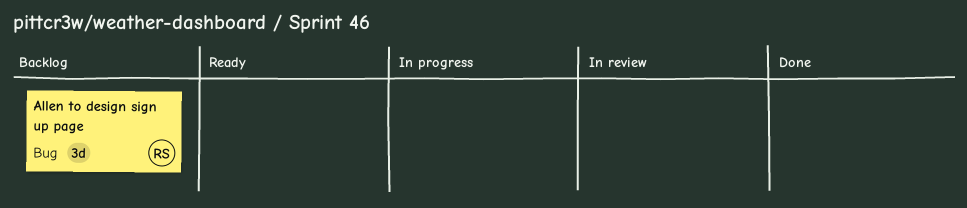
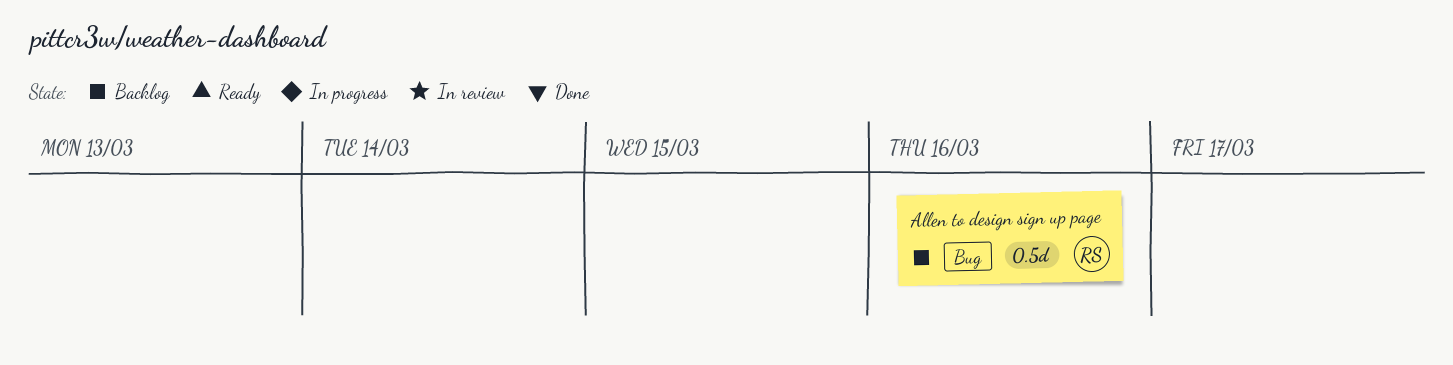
Allen to design sign up page, estimate: 3d -> 0.5d

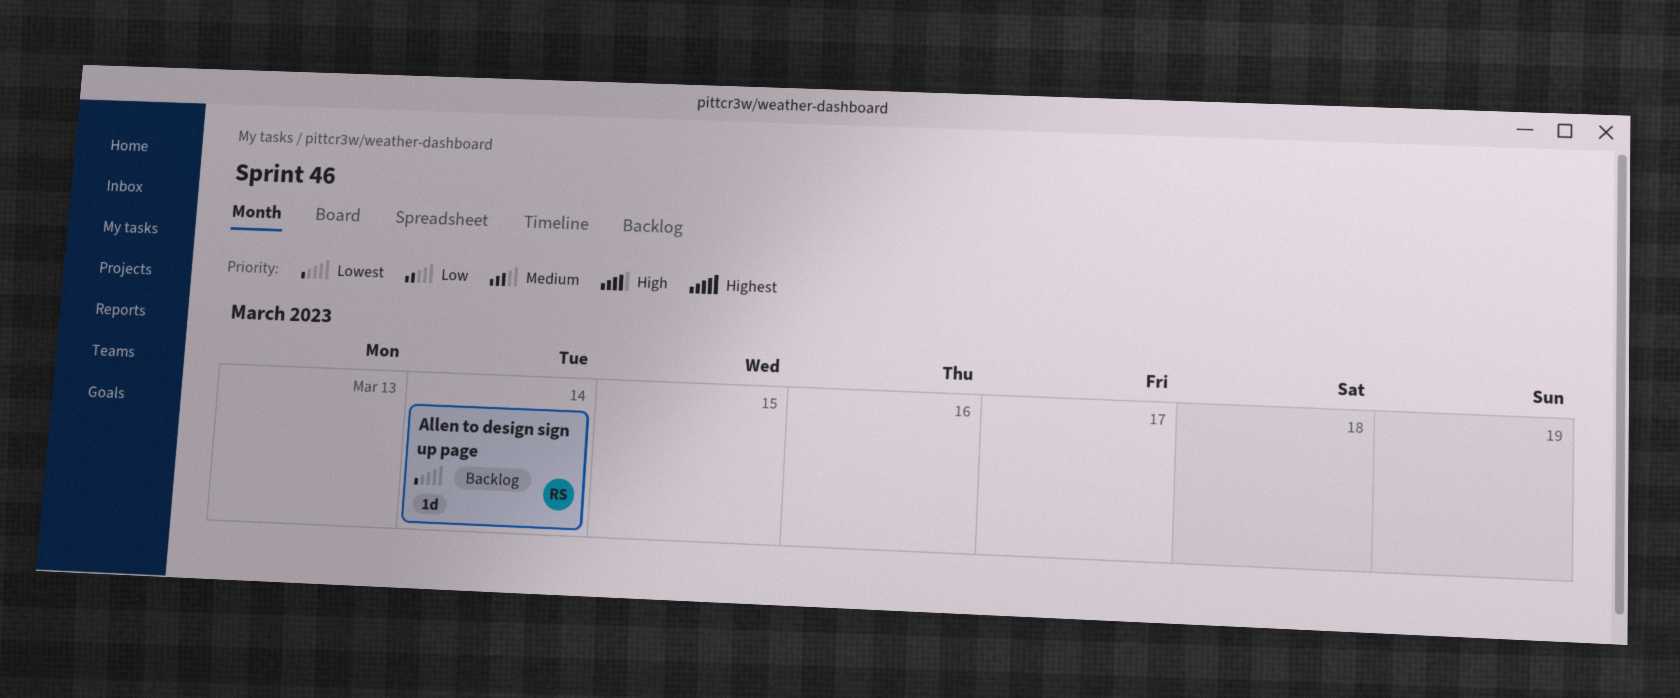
Allen to design sign up page, estimate: 0.5d -> 1d
Allen to design sign up page, due: Mar 16 -> Mar 14

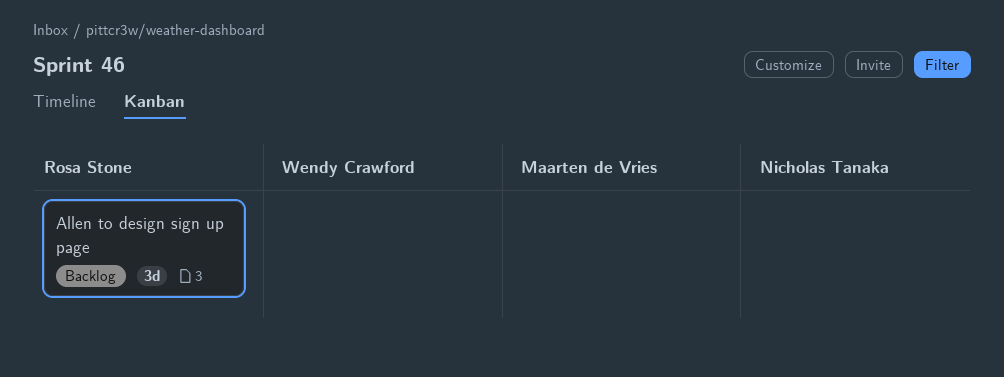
Allen to design sign up page, estimate: 1d -> 3d

